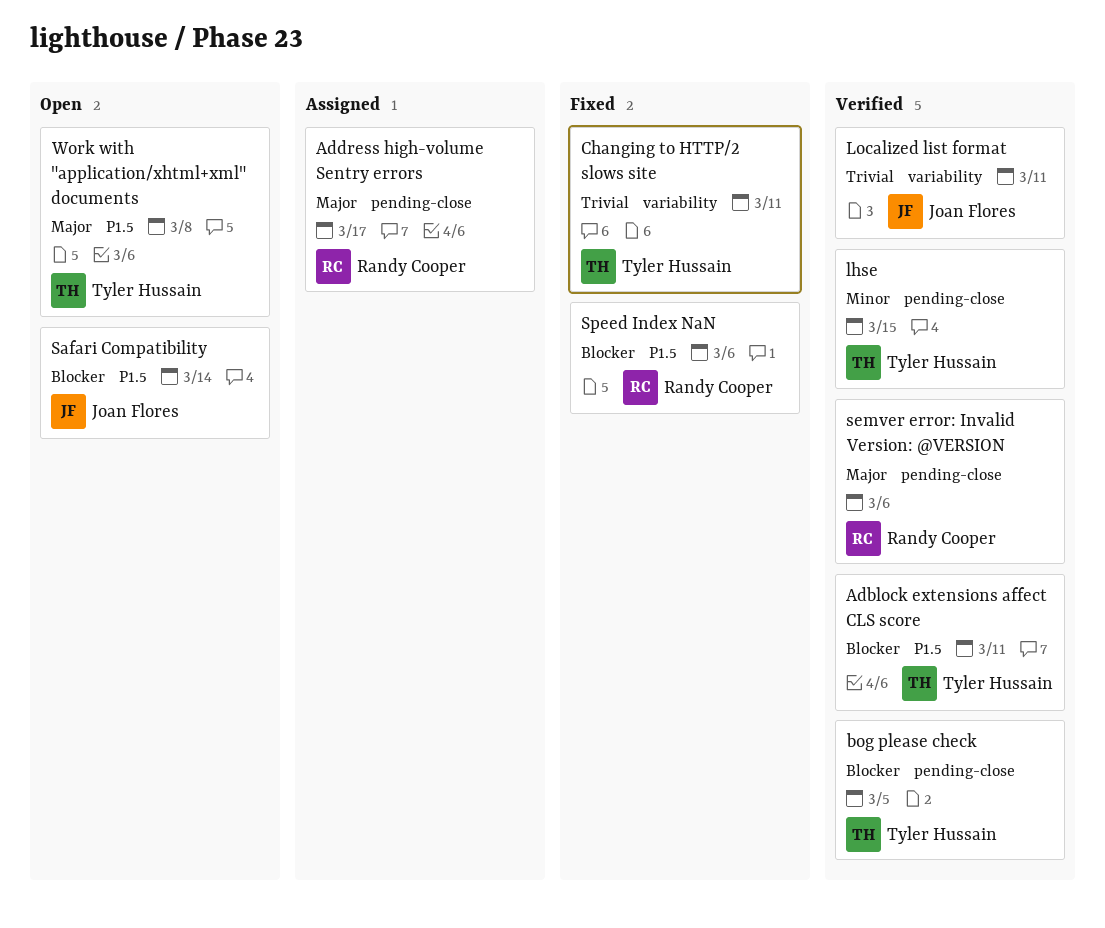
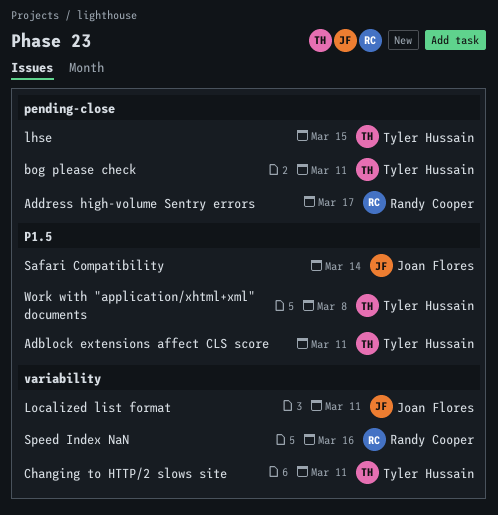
bog please check, due: Mar 5 -> Mar 11
semver error: Invalid Version: @VERSION: present -> none
Speed Index NaN, label: P1.5 -> variability
Speed Index NaN, due: Mar 6 -> Mar 16

